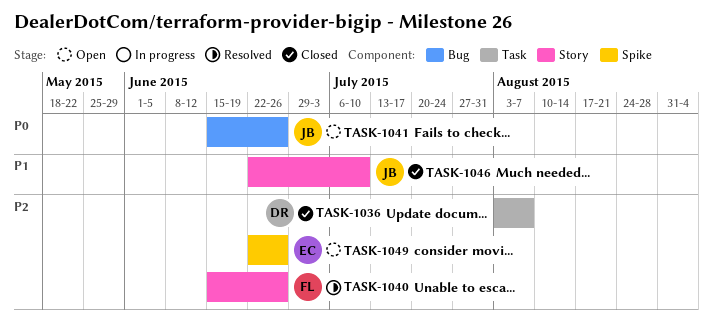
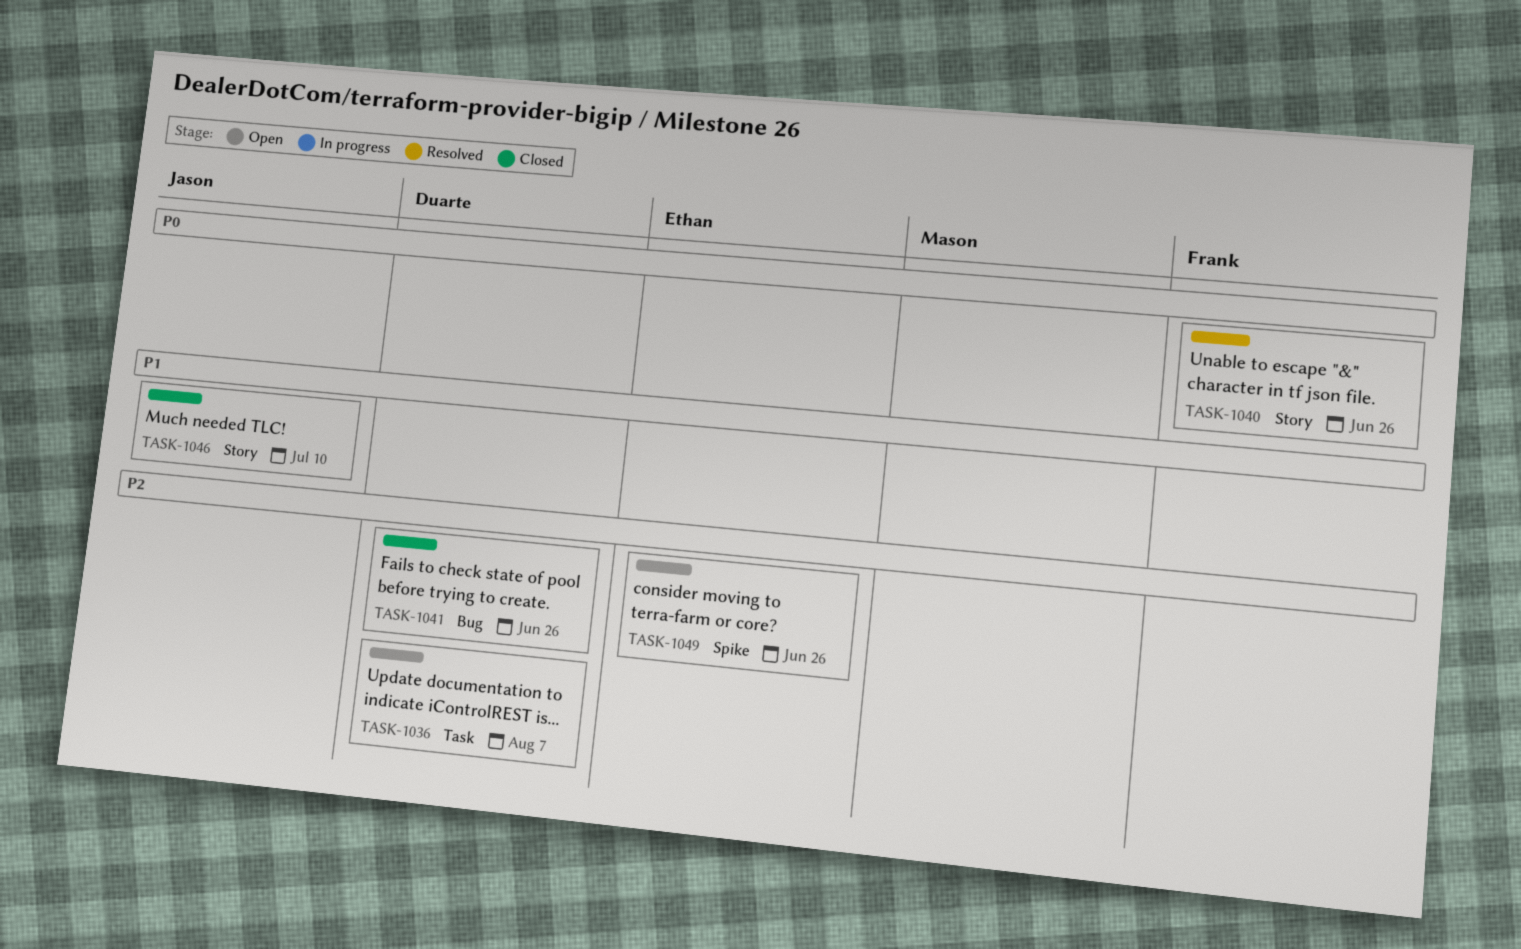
TASK-1036, status: Closed -> Open
TASK-1040, priority: P2 -> P0
TASK-1041, status: Open -> Closed
TASK-1041, owner: Jason -> Duarte
TASK-1041, priority: P0 -> P2

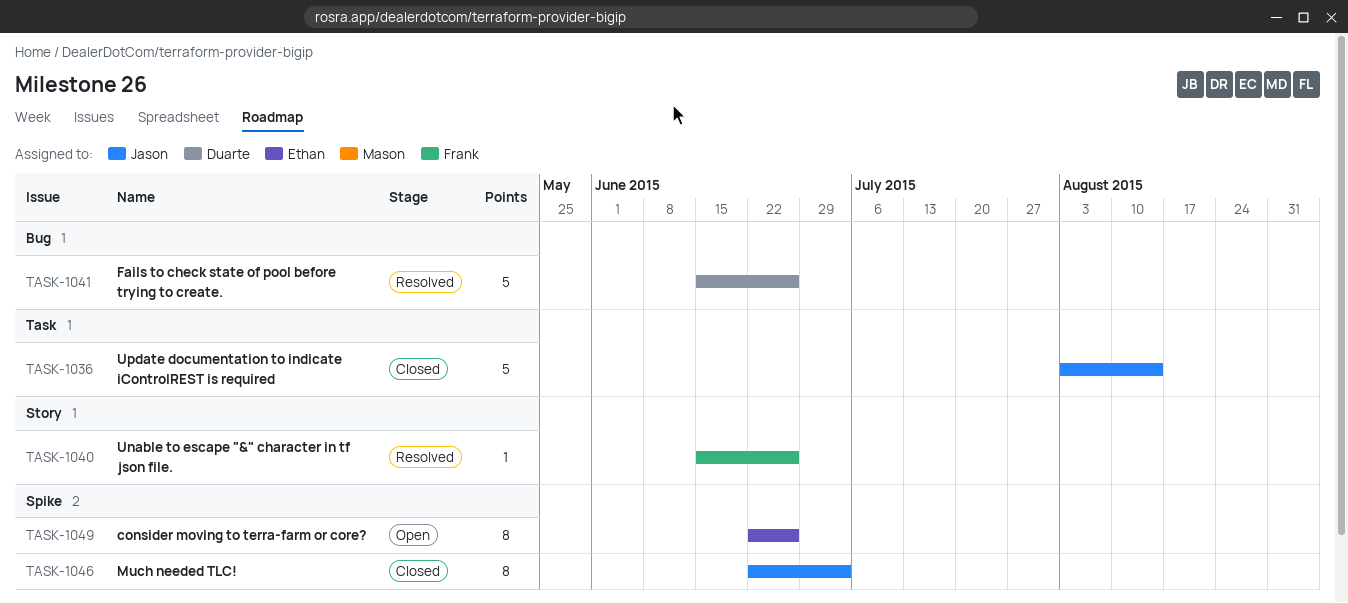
TASK-1036, status: Open -> Closed
TASK-1036, owner: Duarte -> Jason
TASK-1036, due: Aug 7 -> Aug 14
TASK-1041, status: Closed -> Resolved
TASK-1046, label: Story -> Spike
TASK-1046, due: Jul 10 -> Jul 3

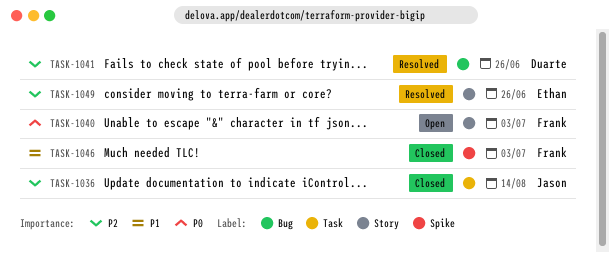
TASK-1040, status: Resolved -> Open
TASK-1040, due: Jun 26 -> Jul 3
TASK-1046, owner: Jason -> Frank
TASK-1049, status: Open -> Resolved
TASK-1049, label: Spike -> Story

